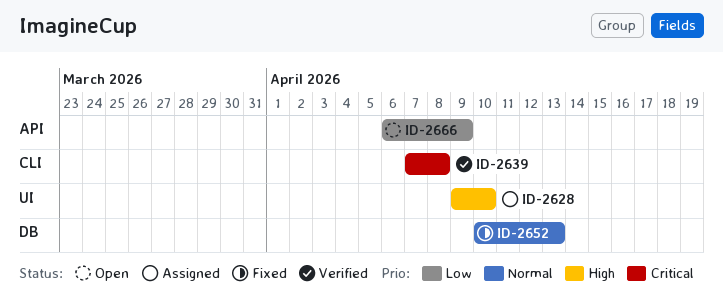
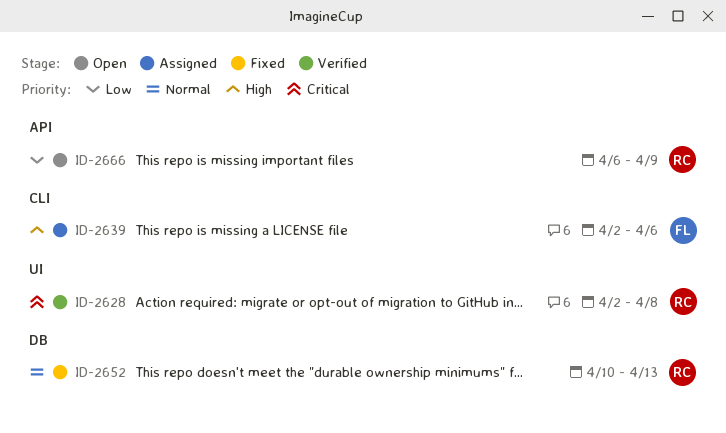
ID-2628, status: Assigned -> Verified
ID-2628, priority: High -> Critical
ID-2628, start: Apr 9 -> Apr 2
ID-2628, due: Apr 10 -> Apr 8
ID-2639, status: Verified -> Assigned
ID-2639, priority: Critical -> High
ID-2639, start: Apr 7 -> Apr 2
ID-2639, due: Apr 8 -> Apr 6

